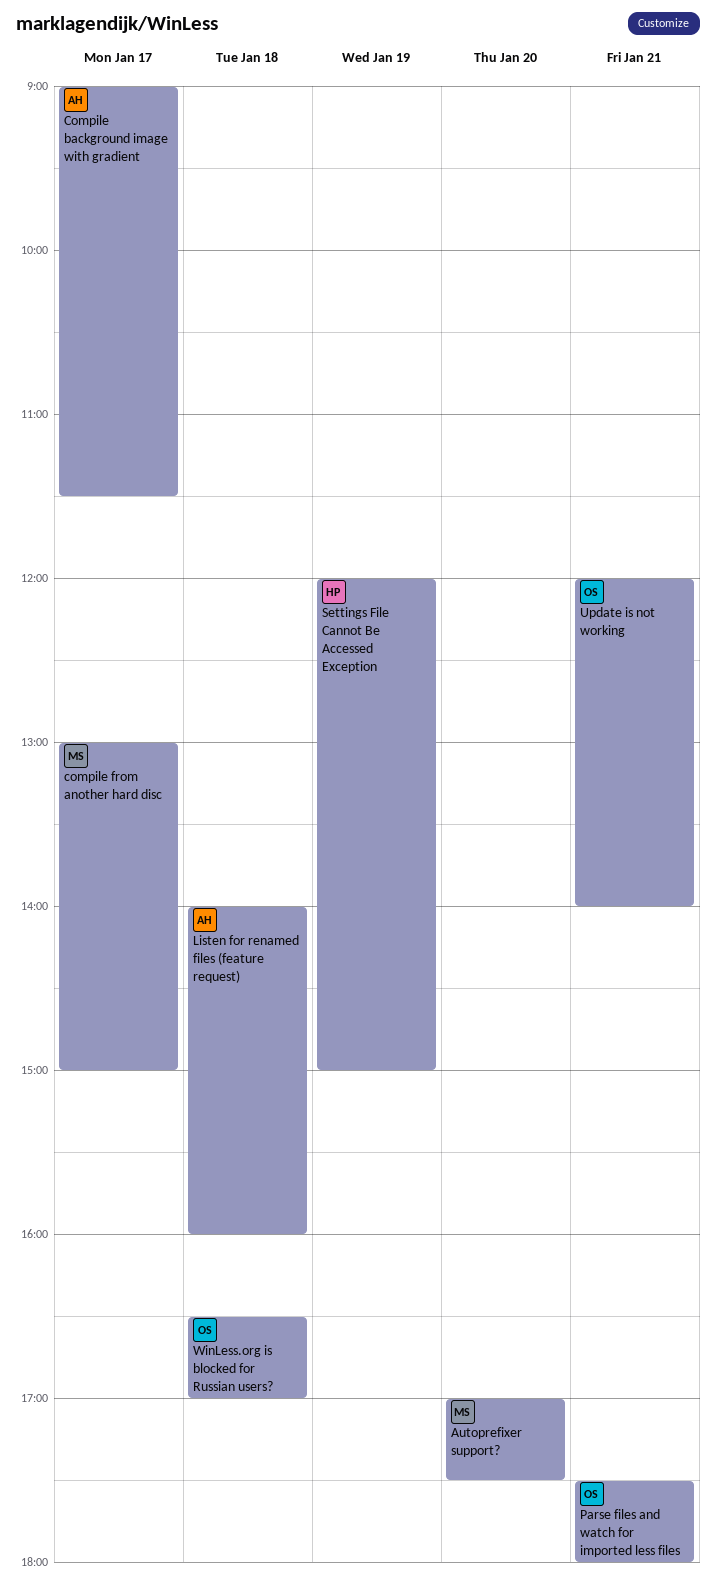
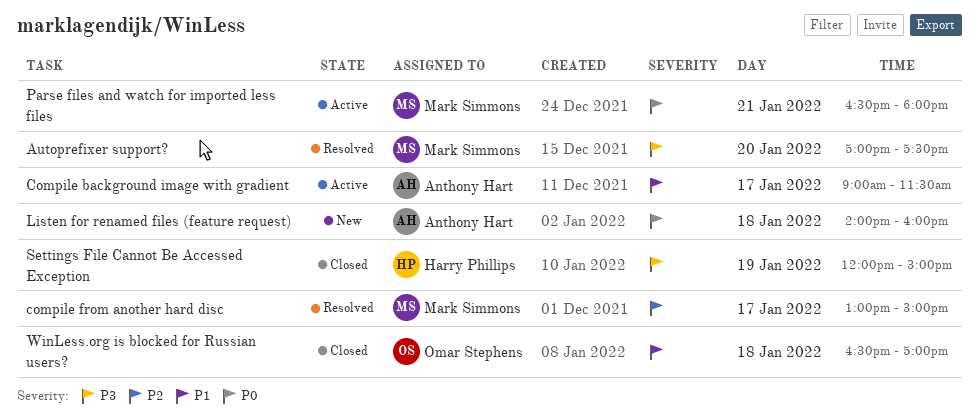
Parse files and watch for imported less files, owner: Omar Stephens -> Mark Simmons
Parse files and watch for imported less files, begins: 17:30 -> 16:30
Update is not working: present -> none

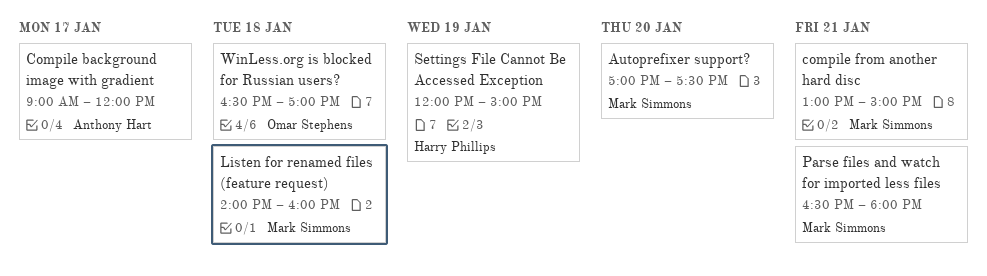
compile from another hard disc, day: Jan 17 -> Jan 21
Listen for renamed files (feature request), owner: Anthony Hart -> Mark Simmons
Сompile background image with gradient, ends: 11:30 -> 12:00

